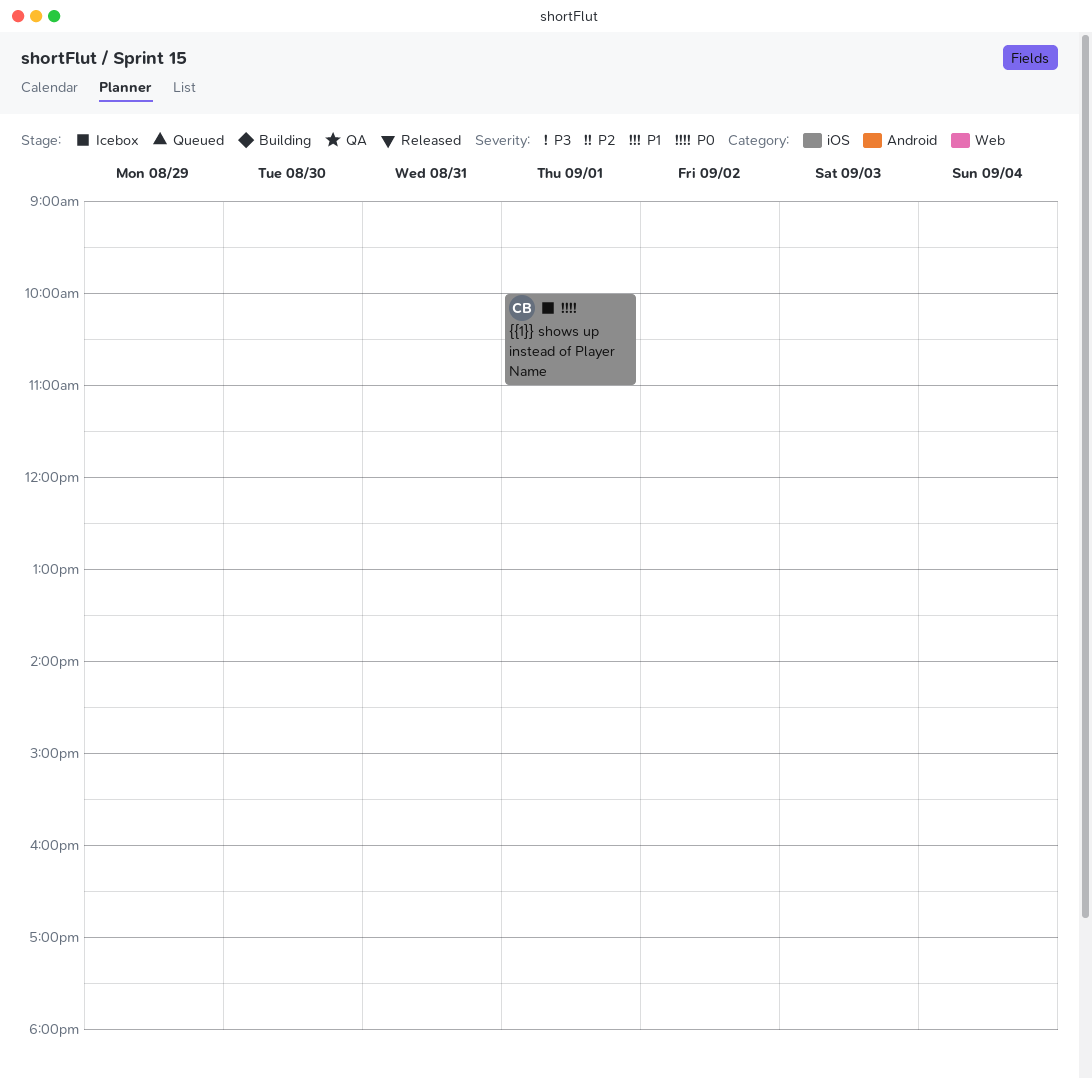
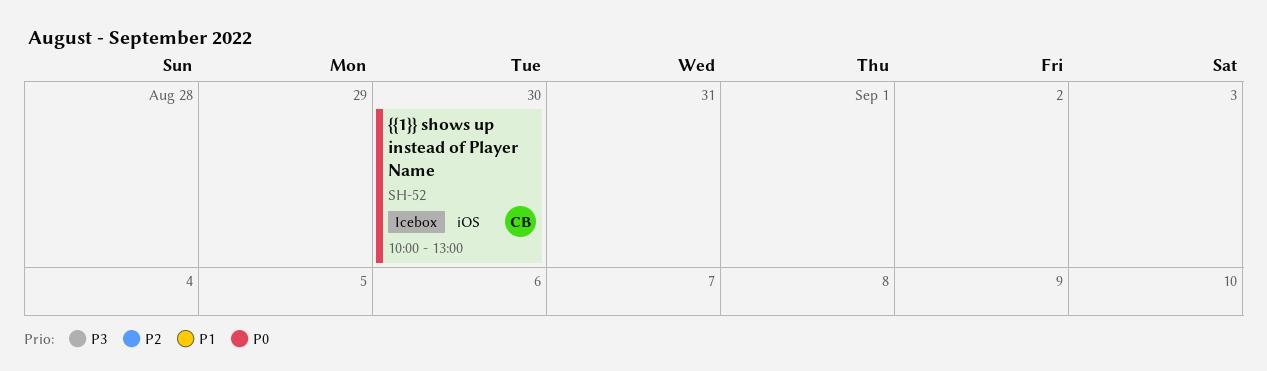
{{1}} shows up instead of Player Name, day: Sep 1 -> Aug 30
{{1}} shows up instead of Player Name, ends: 11:00 -> 13:00

